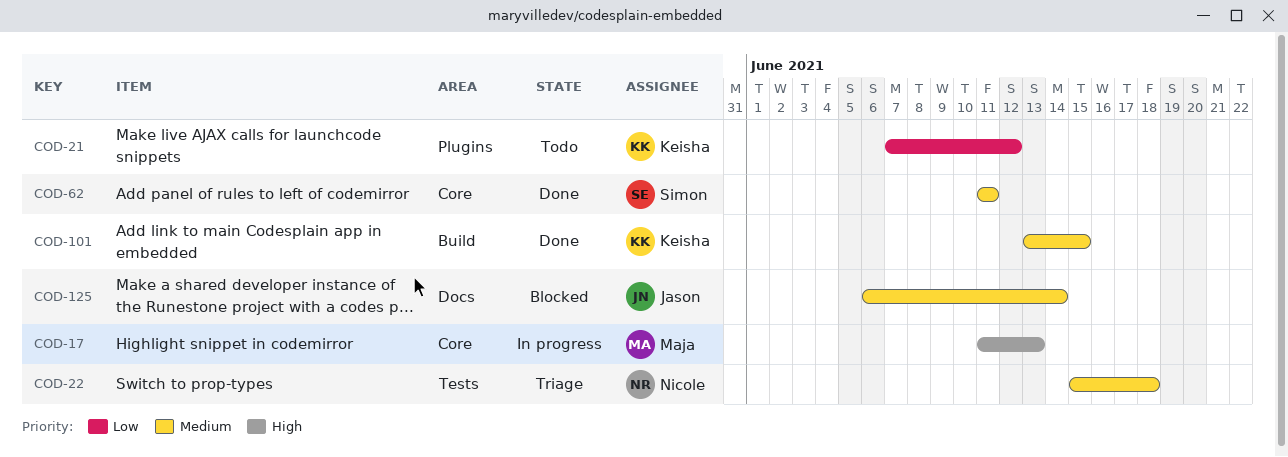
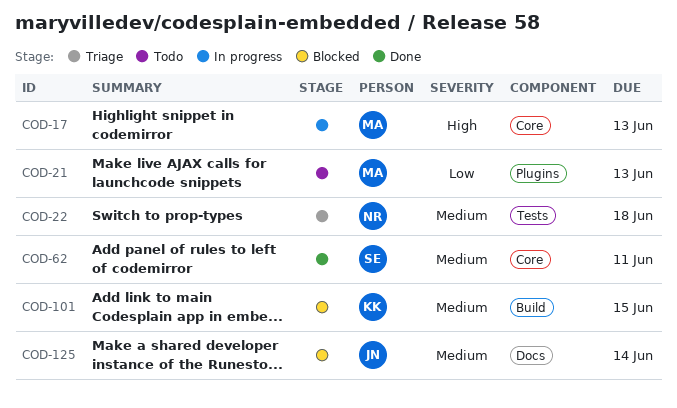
COD-21, owner: Keisha -> Maja
COD-21, due: Jun 12 -> Jun 13
COD-101, status: Done -> Blocked

